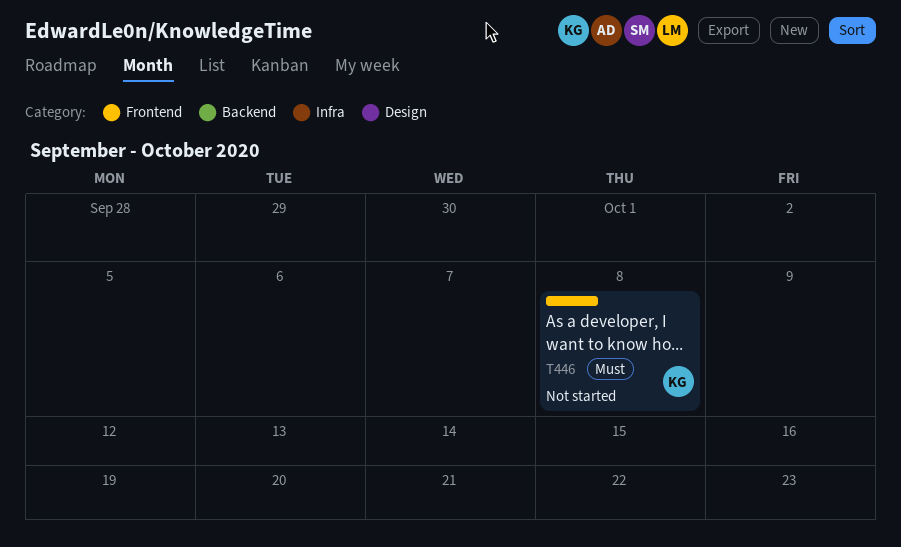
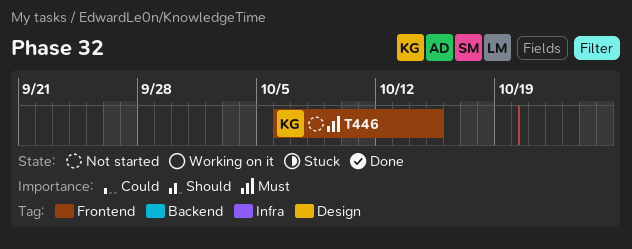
T446, due: Oct 8 -> Oct 15

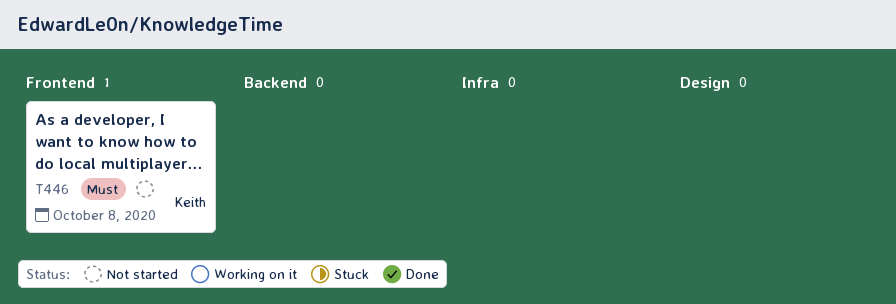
T446, due: Oct 15 -> Oct 8

